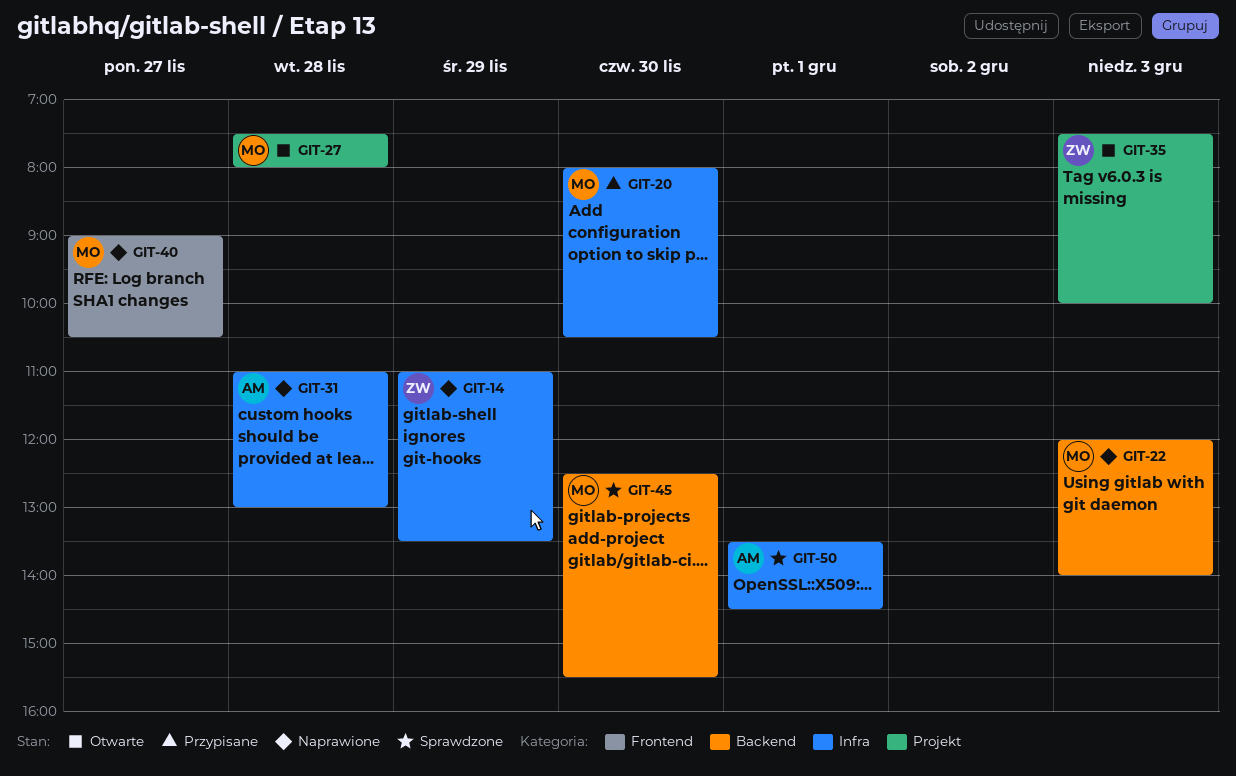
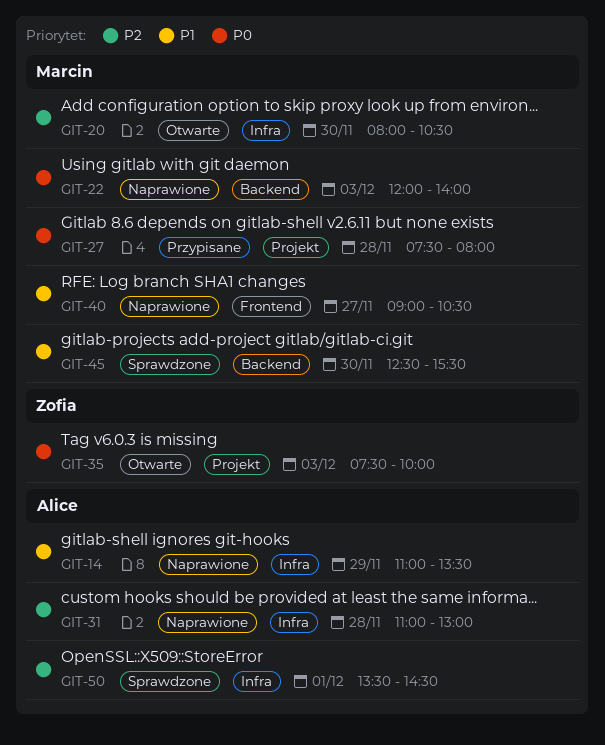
GIT-14, owner: Zofia -> Alice
GIT-20, status: Przypisane -> Otwarte
GIT-27, status: Otwarte -> Przypisane

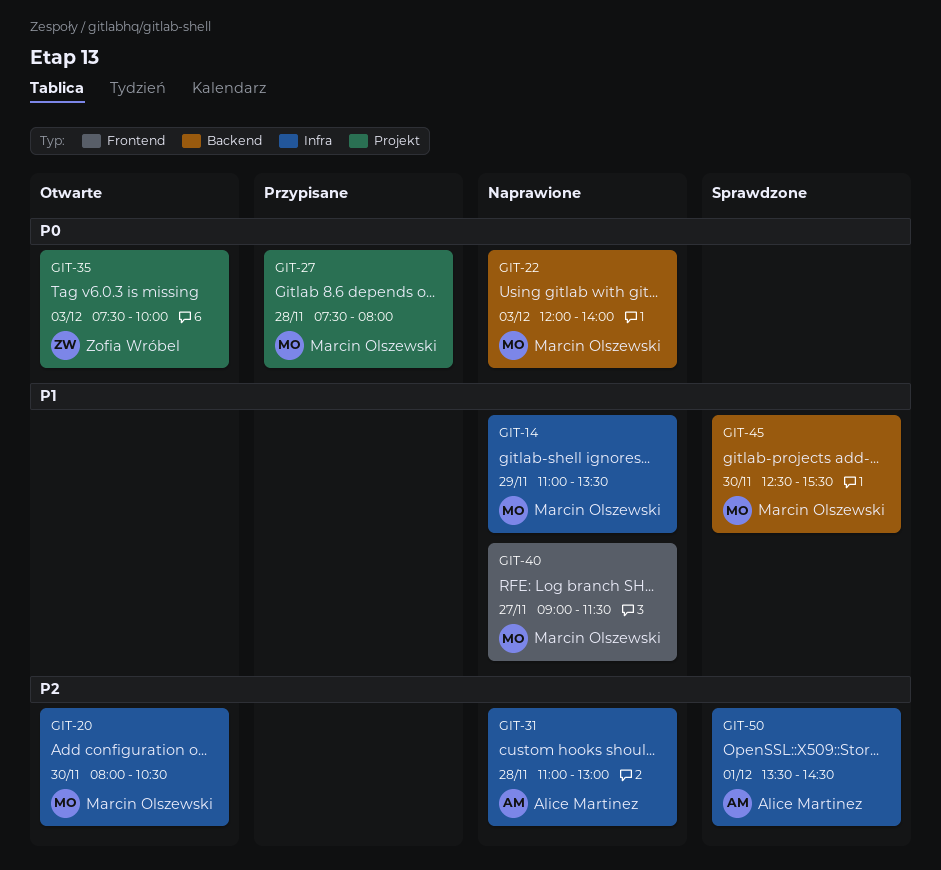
GIT-14, owner: Alice Martinez -> Marcin Olszewski
GIT-40, ends: 10:30 -> 11:30

